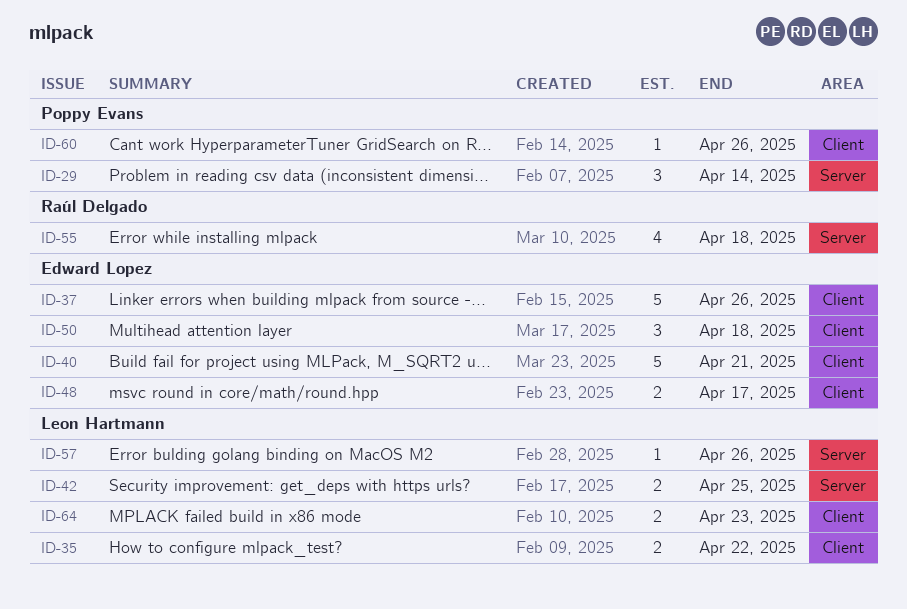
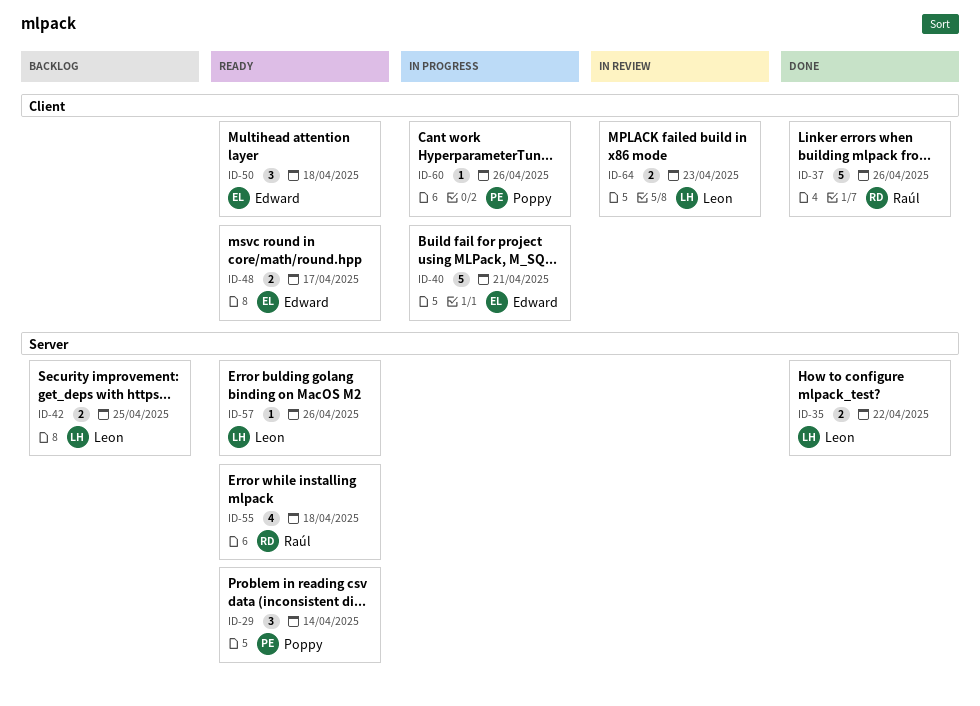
ID-35, label: Client -> Server
ID-37, owner: Edward Lopez -> Raúl Delgado

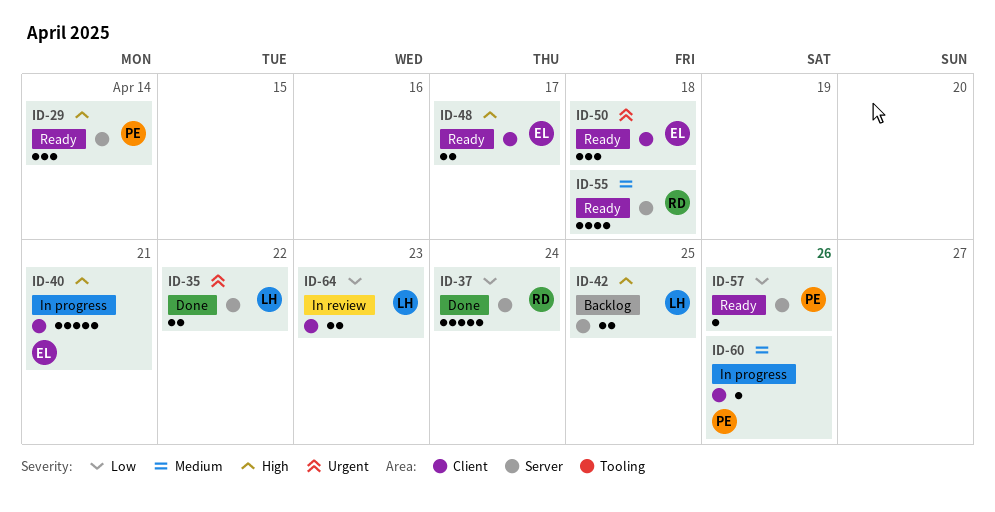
ID-37, label: Client -> Server
ID-37, due: Apr 26 -> Apr 24
ID-57, owner: Leon -> Poppy

